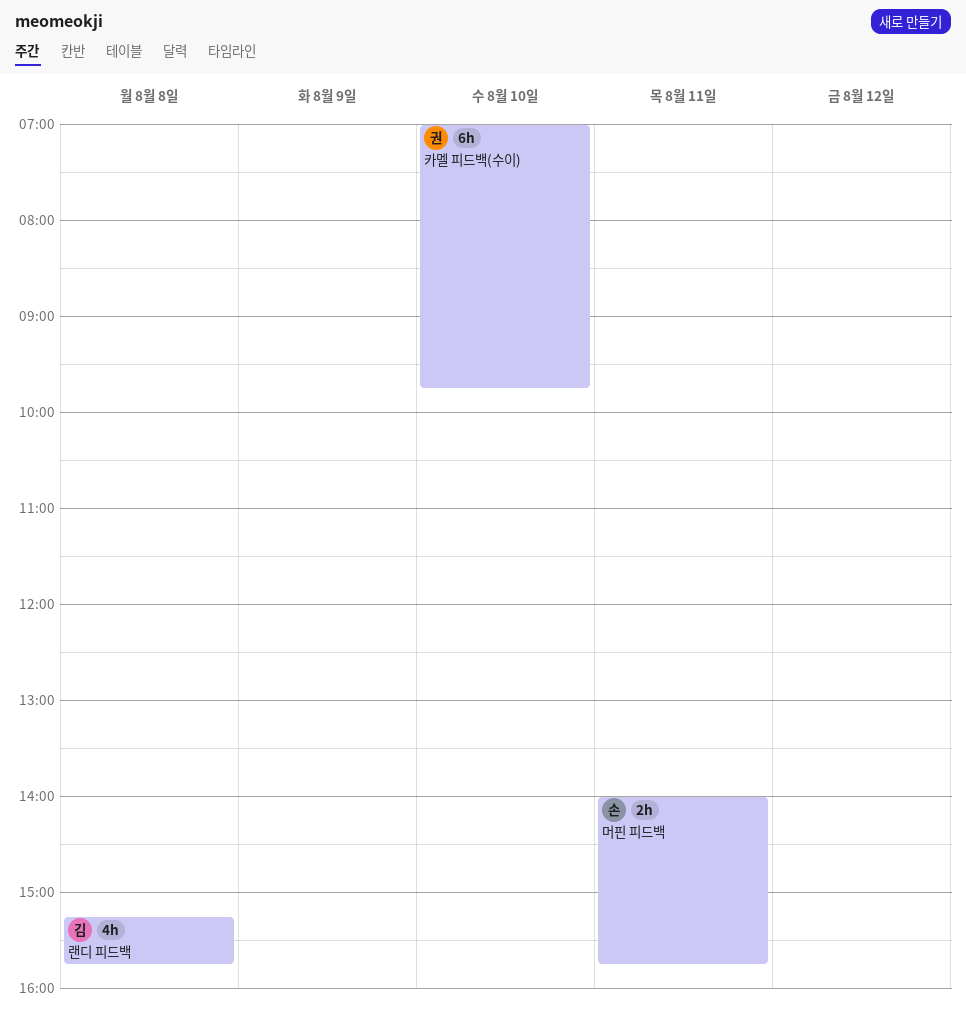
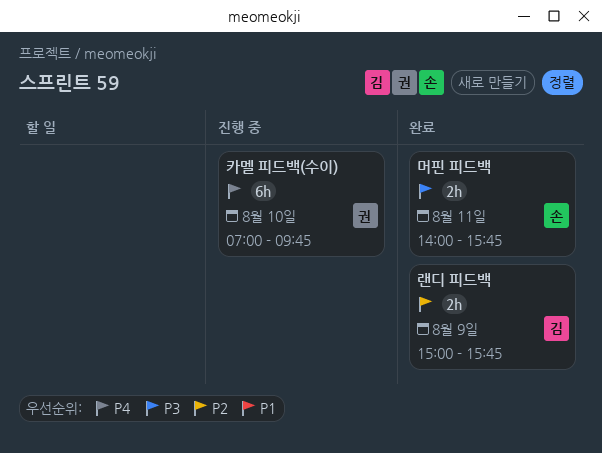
랜디 피드백, estimate: 4h -> 2h
랜디 피드백, day: Aug 8 -> Aug 9
랜디 피드백, begins: 15:15 -> 15:00

